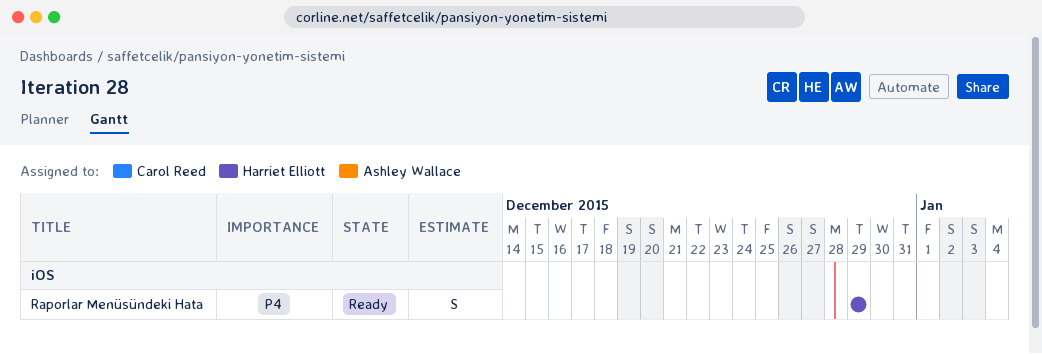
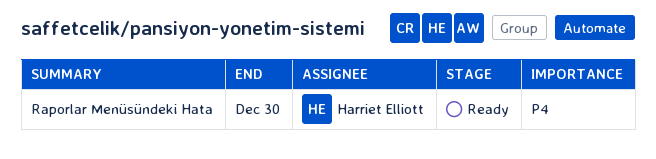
Raporlar Menüsündeki Hata, due: Dec 29 -> Dec 30

